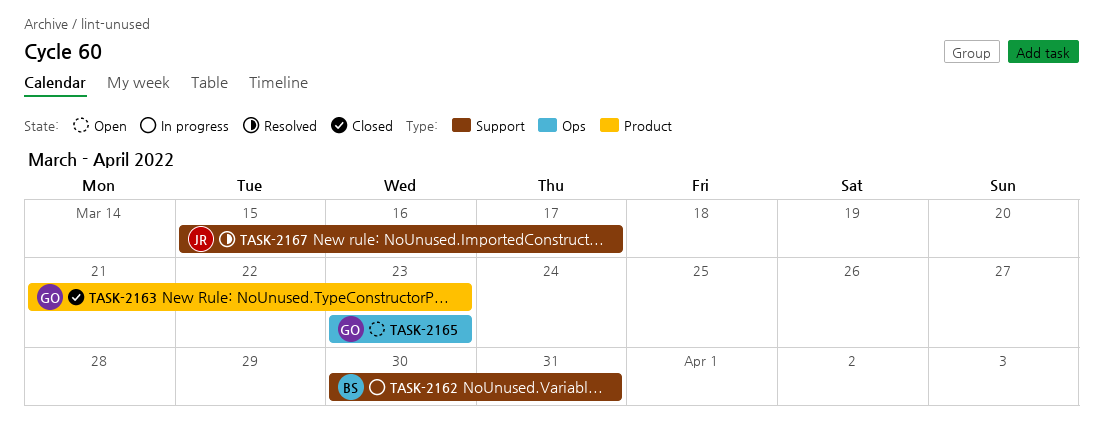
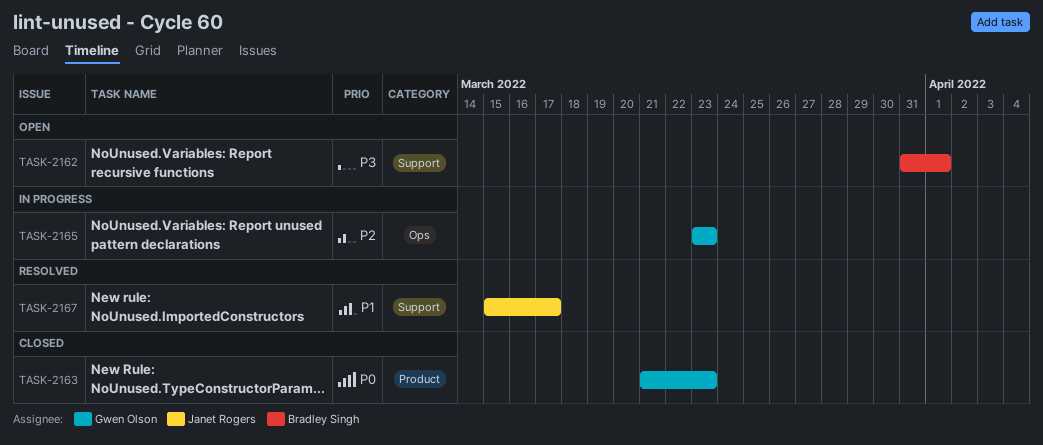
TASK-2162, status: In progress -> Open
TASK-2162, start: Mar 30 -> Mar 31
TASK-2162, due: Mar 31 -> Apr 1
TASK-2165, status: Open -> In progress

